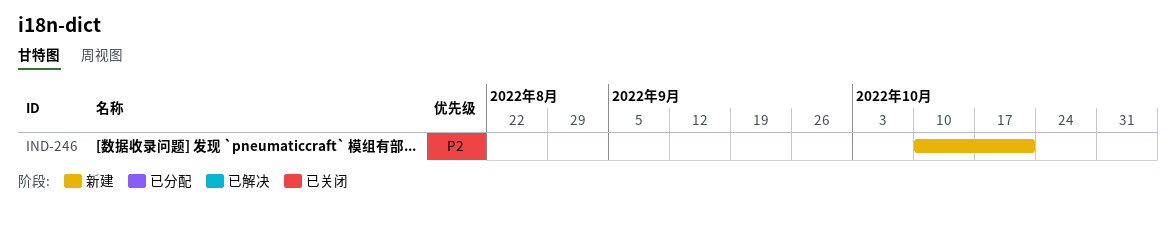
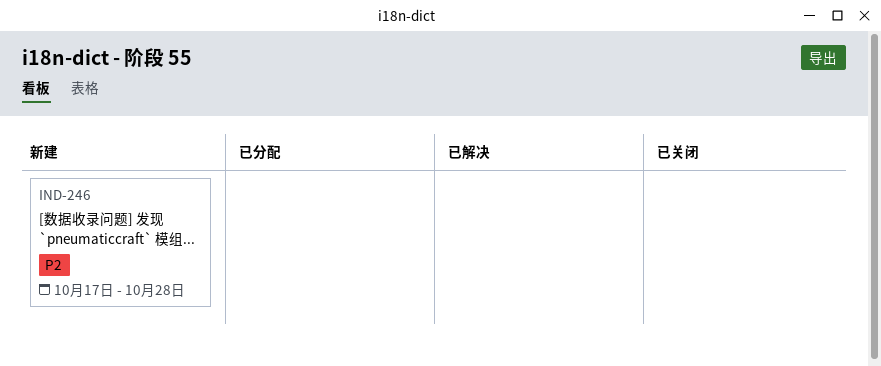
IND-246, start: Oct 10 -> Oct 17
IND-246, due: Oct 21 -> Oct 28

